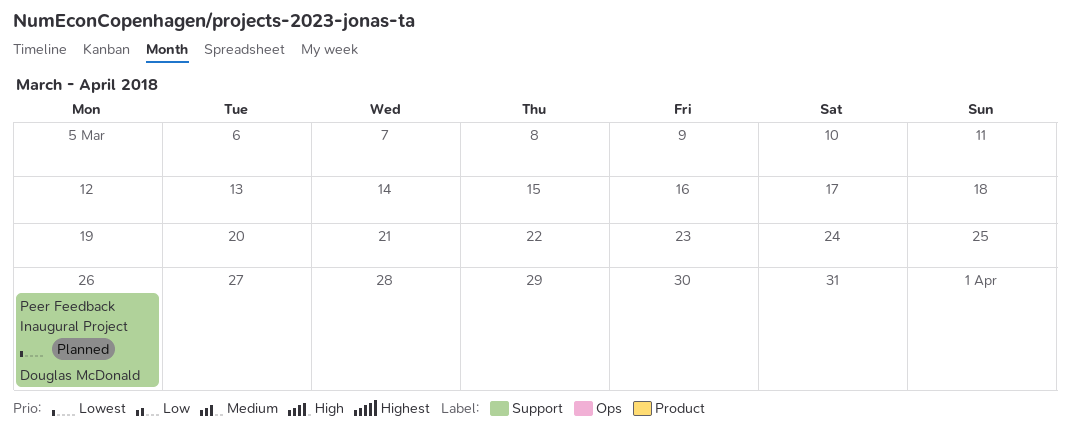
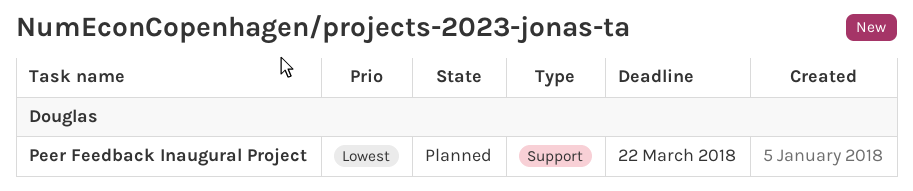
Peer Feedback Inaugural Project, due: Mar 26 -> Mar 22

